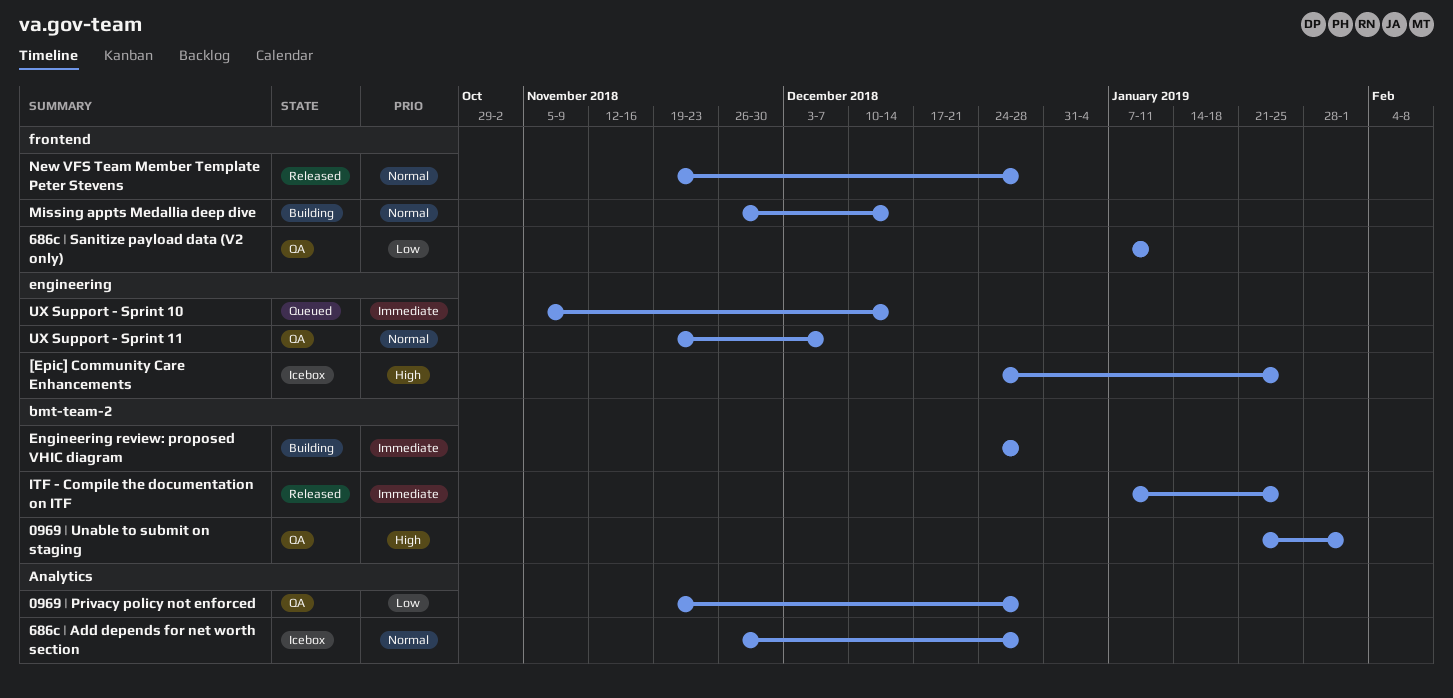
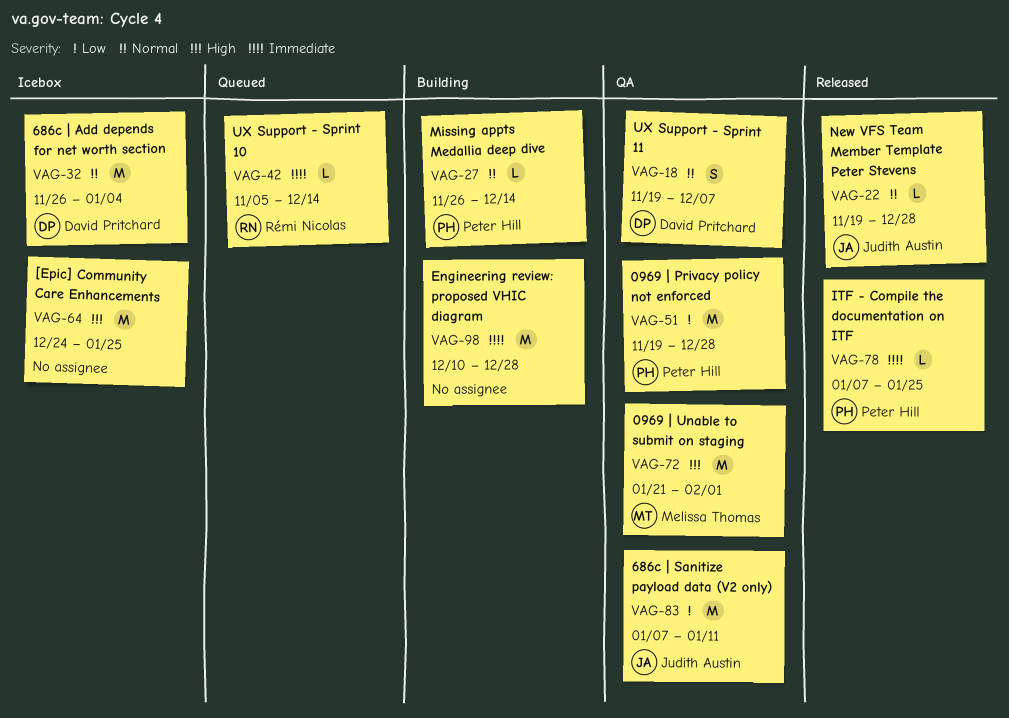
686c | Add depends for net worth section, due: Dec 28 -> Jan 4
Engineering review: proposed VHIC diagram, start: Dec 24 -> Dec 10

